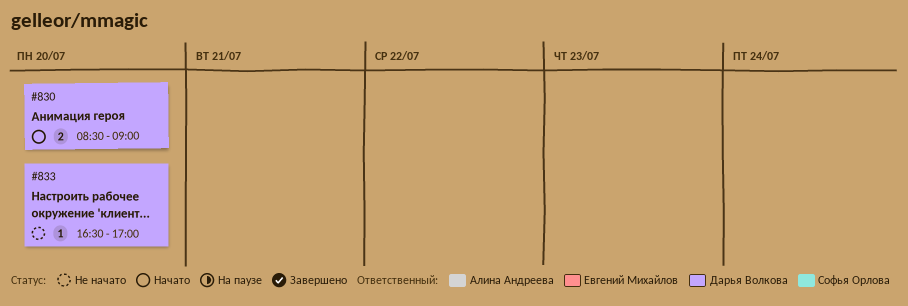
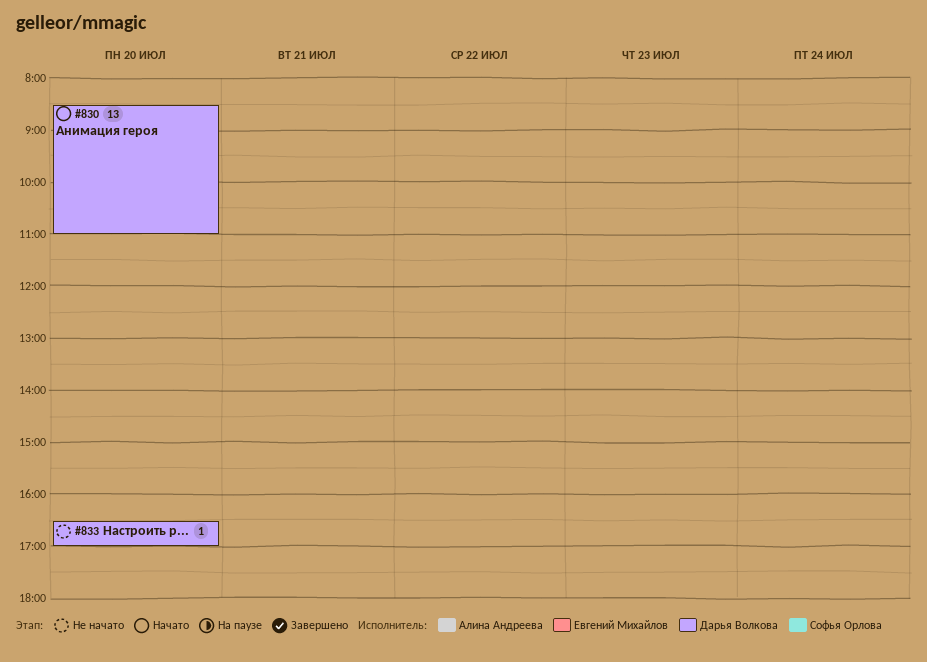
#830, estimate: 2 -> 13
#830, ends: 09:00 -> 11:00

